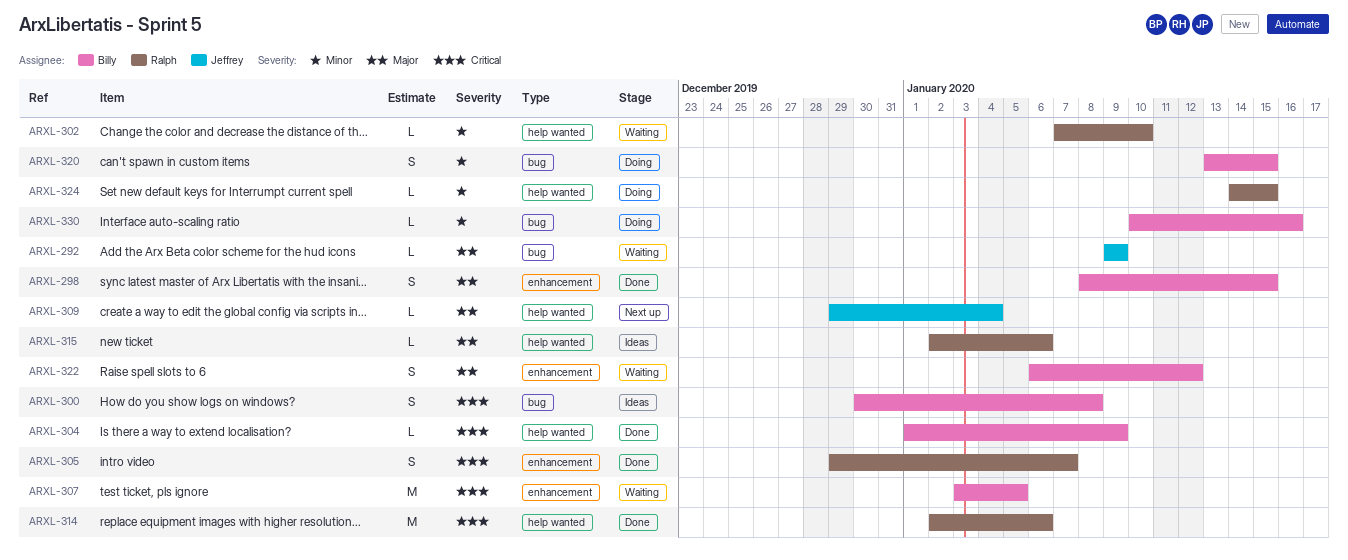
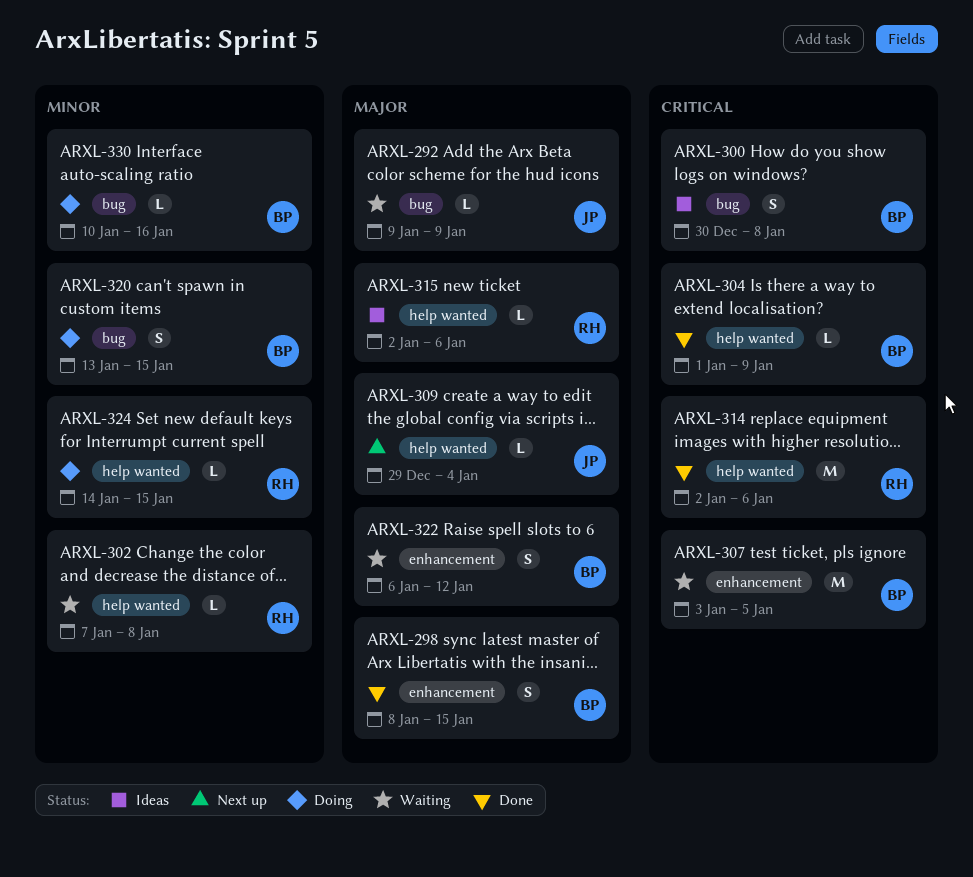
ARXL-302, due: Jan 10 -> Jan 8
ARXL-305: present -> none

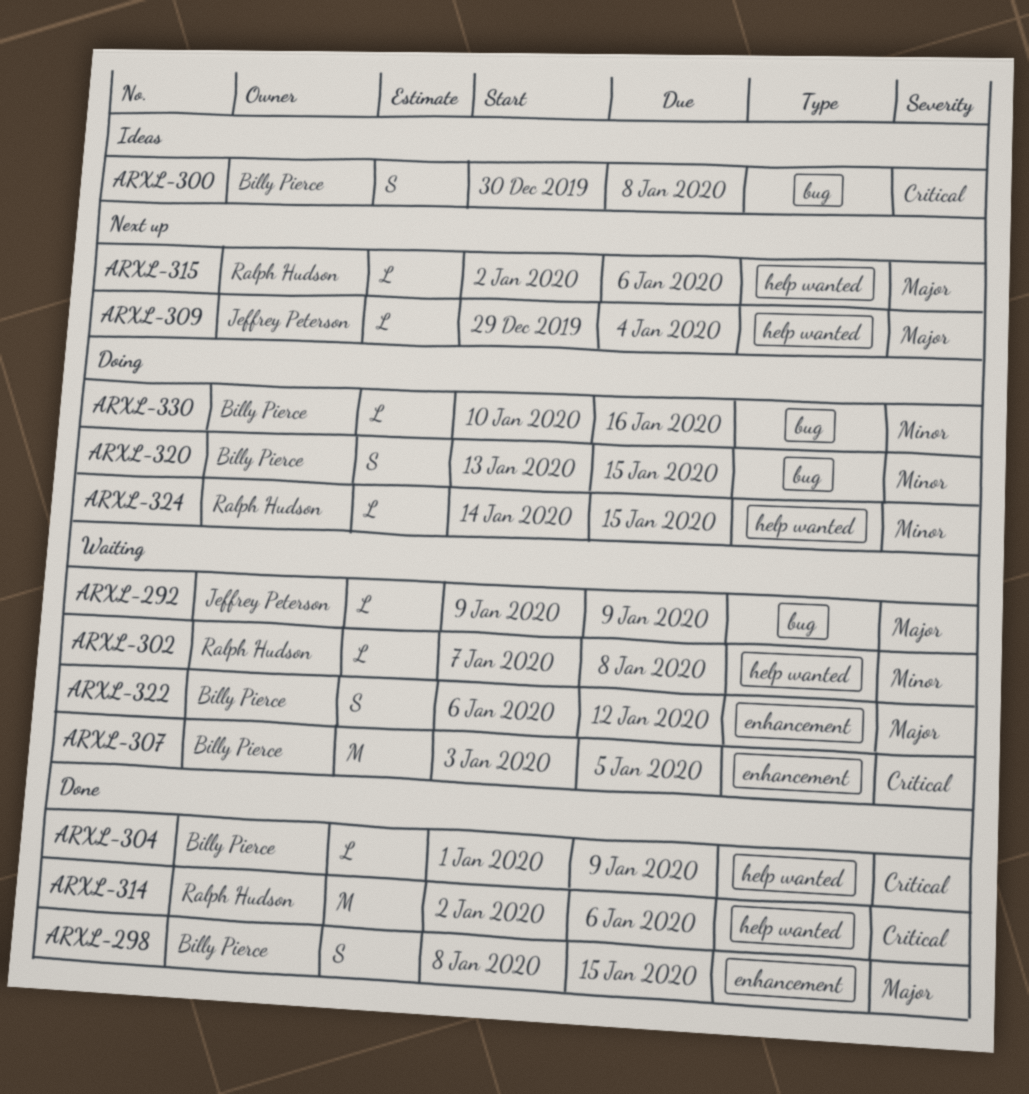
ARXL-315, status: Ideas -> Next up

